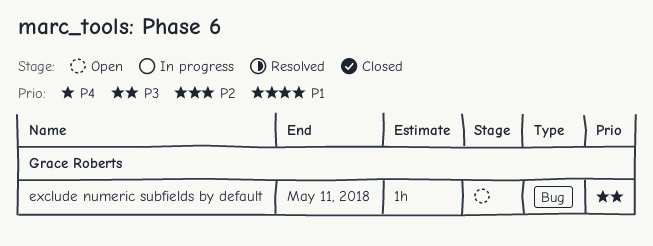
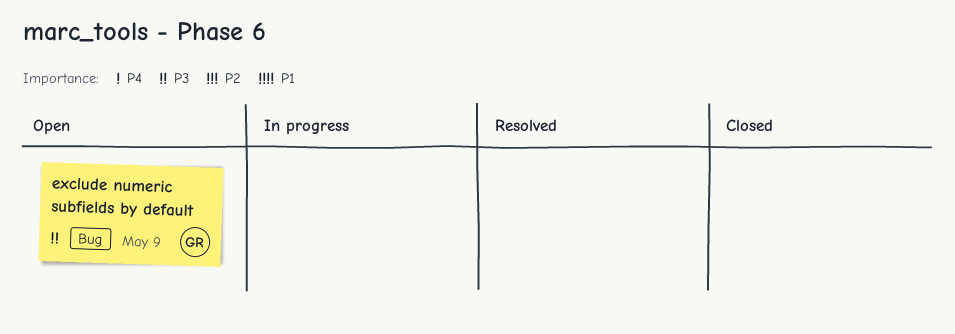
exclude numeric subfields by default, due: May 11 -> May 9

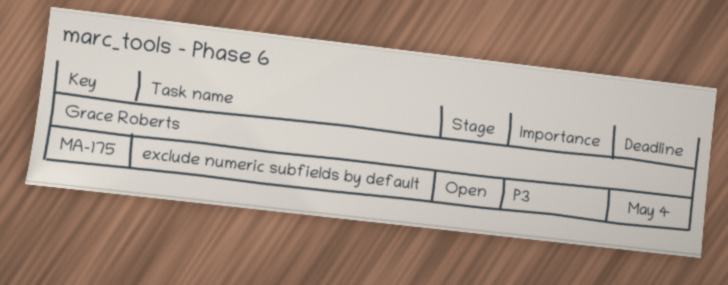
exclude numeric subfields by default, due: May 9 -> May 4

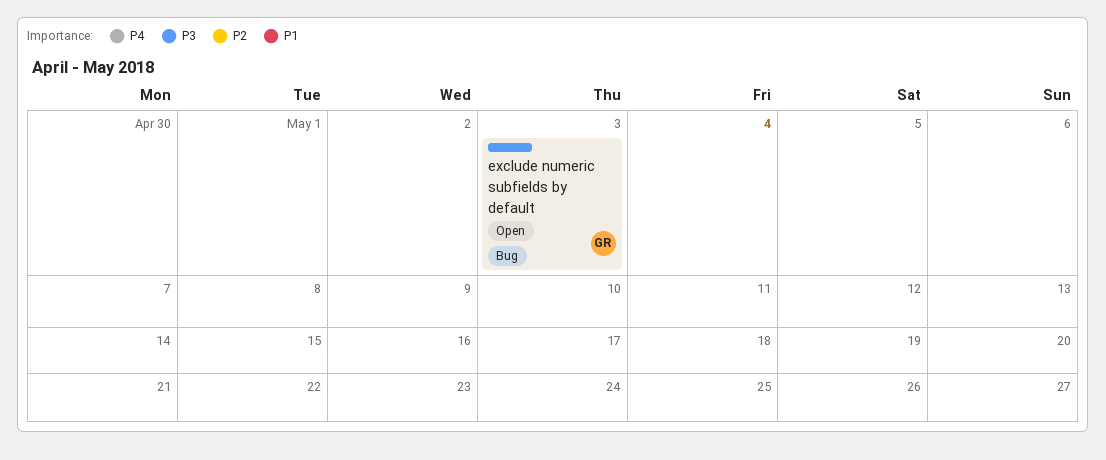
exclude numeric subfields by default, due: May 4 -> May 3

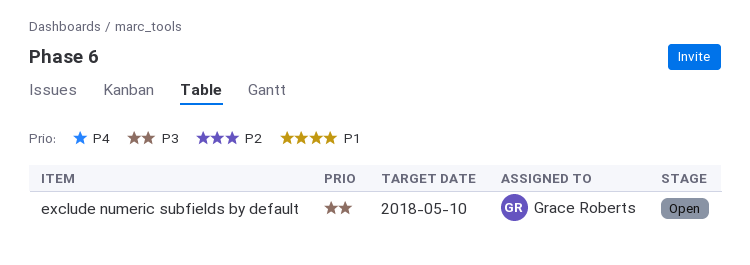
exclude numeric subfields by default, due: May 3 -> May 10

